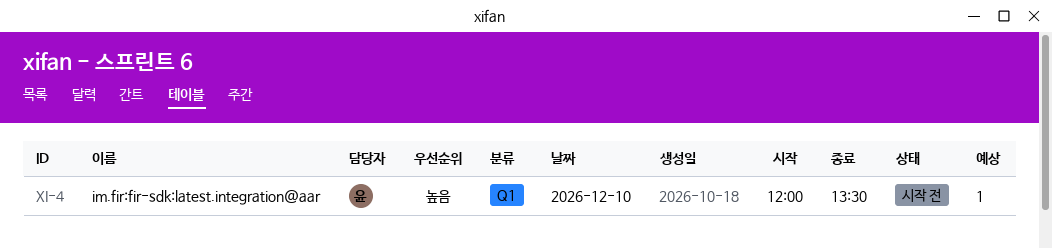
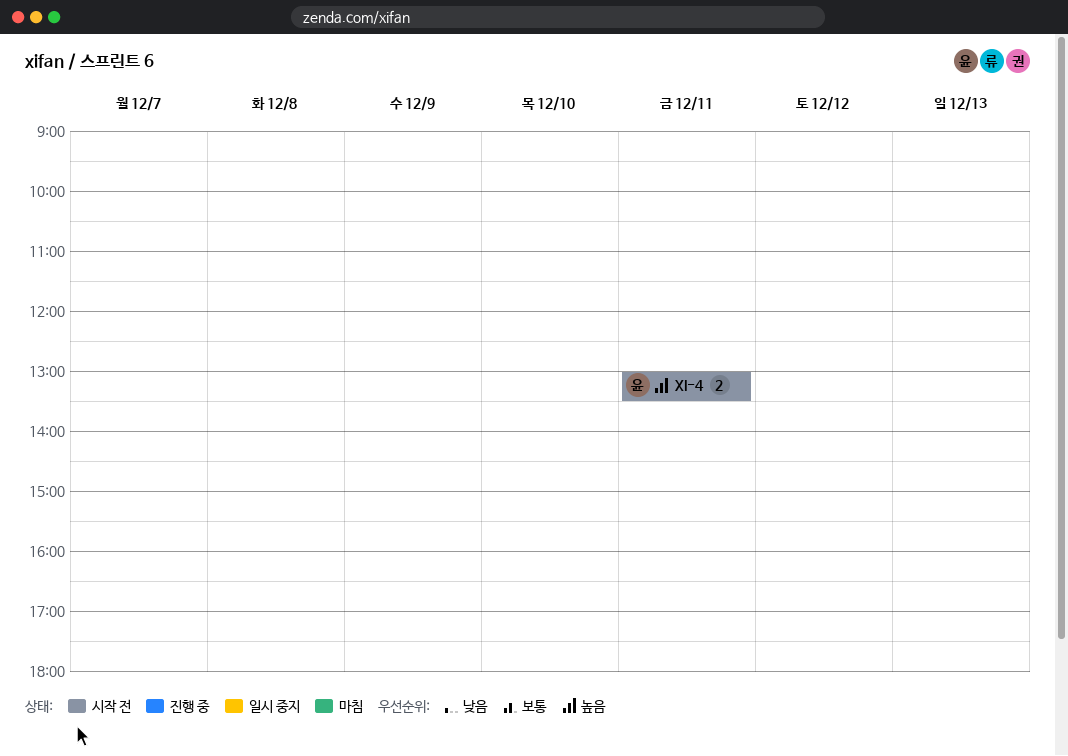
XI-4, estimate: 1 -> 2
XI-4, day: Dec 10 -> Dec 11
XI-4, begins: 12:00 -> 13:00

